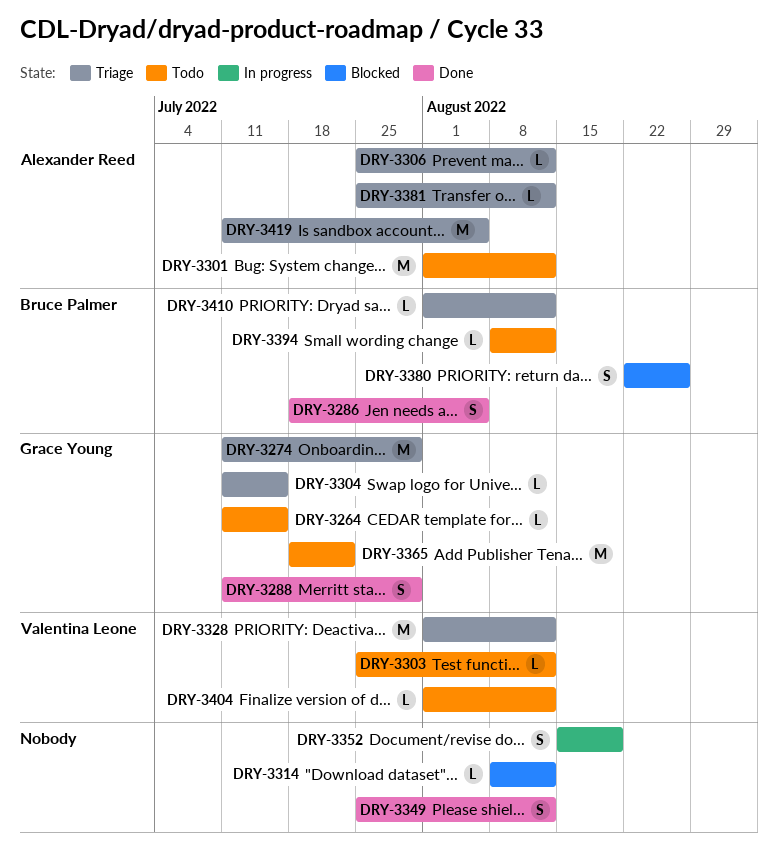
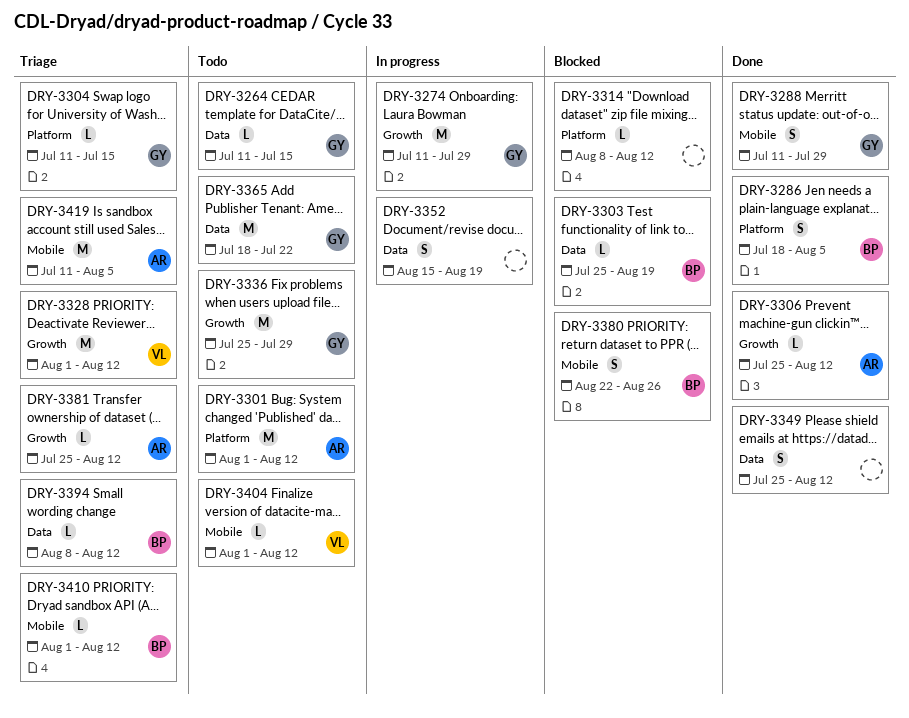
DRY-3274, status: Triage -> In progress
DRY-3303, status: Todo -> Blocked
DRY-3303, owner: Valentina Leone -> Bruce Palmer
DRY-3303, due: Aug 12 -> Aug 19
DRY-3306, status: Triage -> Done
DRY-3336: none -> present
DRY-3394, status: Todo -> Triage

